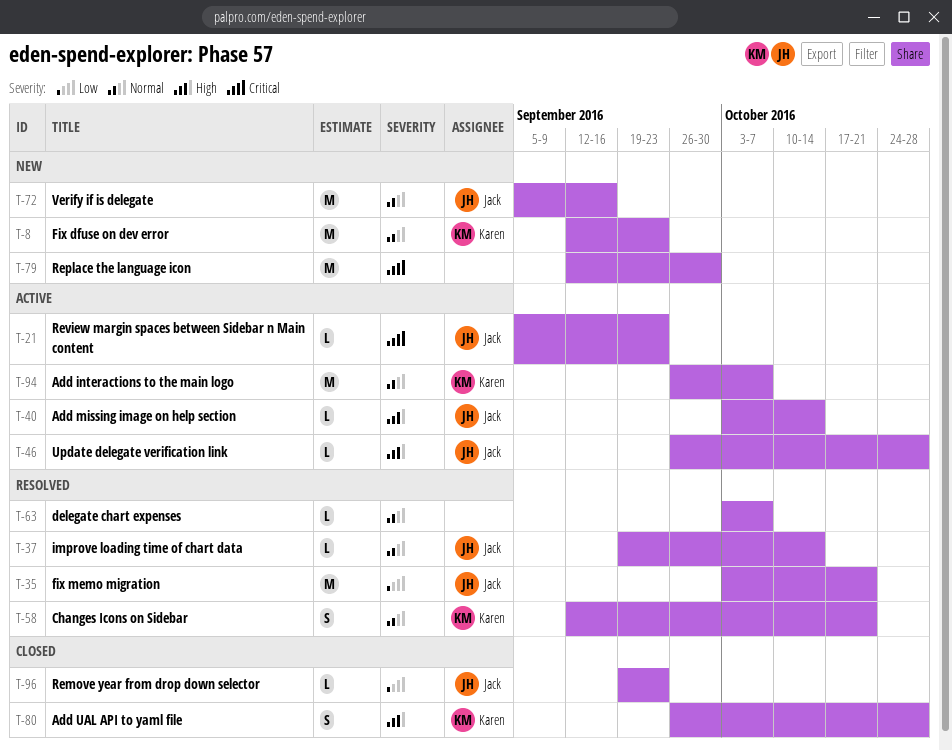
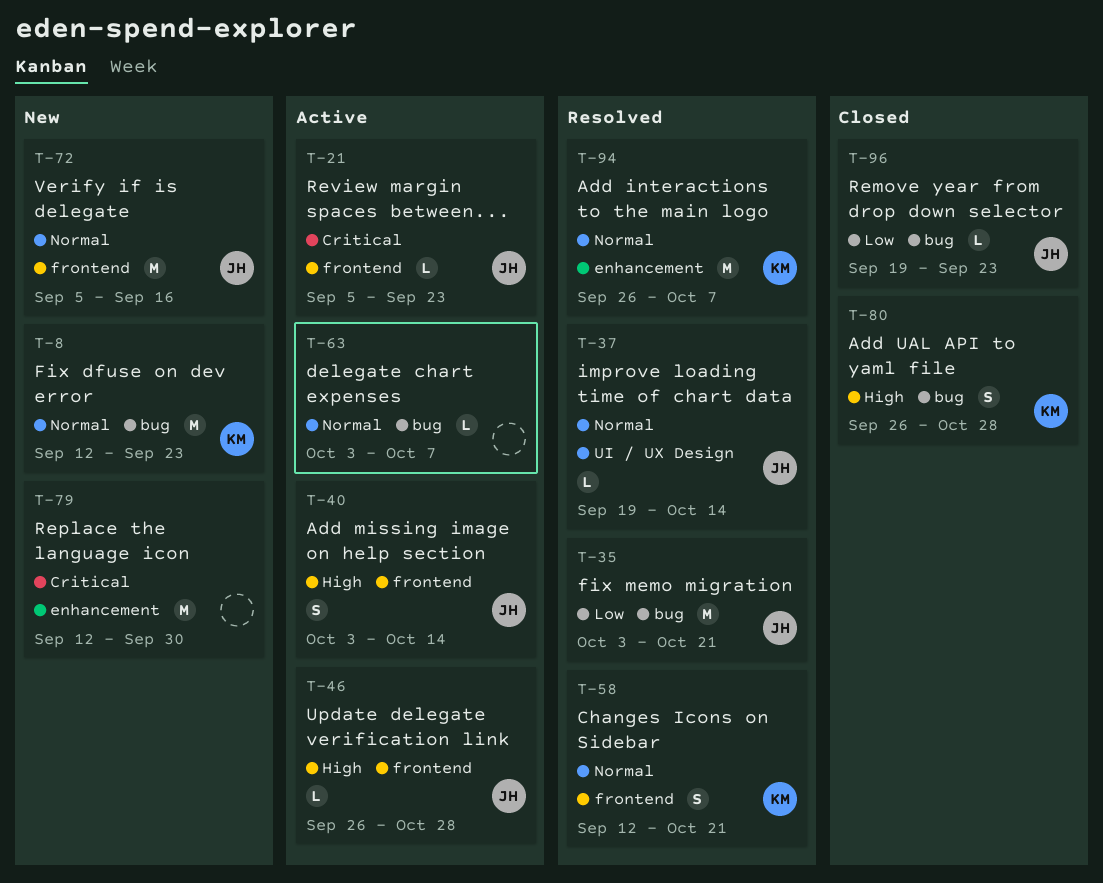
T-40, estimate: L -> S
T-63, status: Resolved -> Active
T-94, status: Active -> Resolved

